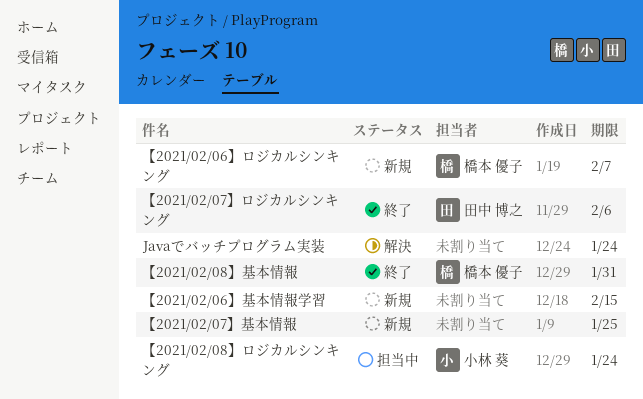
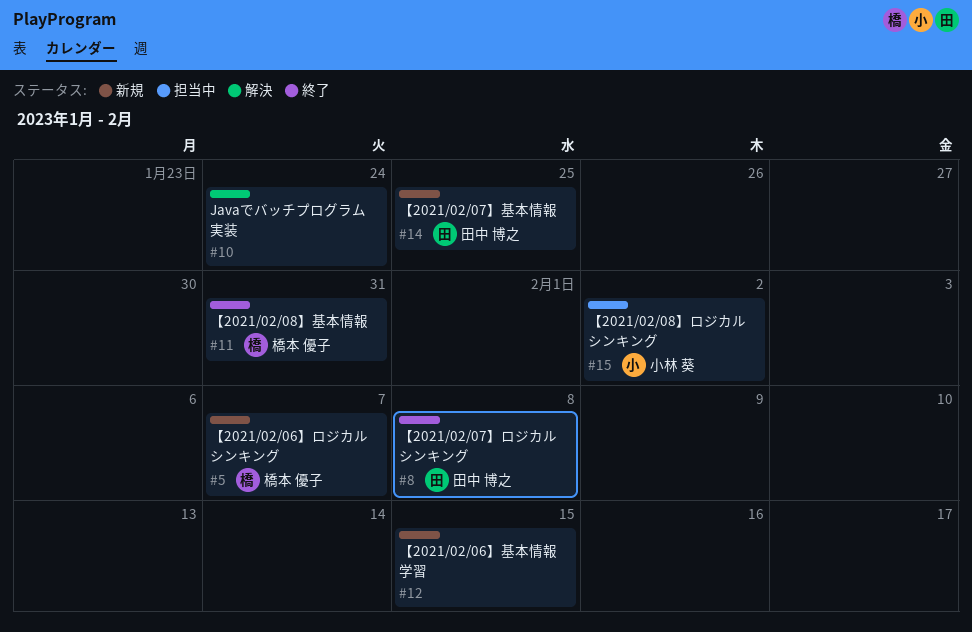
【2021/02/07】ロジカルシンキング, due: Feb 6 -> Feb 8
【2021/02/07】基本情報, owner: none -> 田中 博之
【2021/02/08】ロジカルシンキング, due: Jan 24 -> Feb 2

